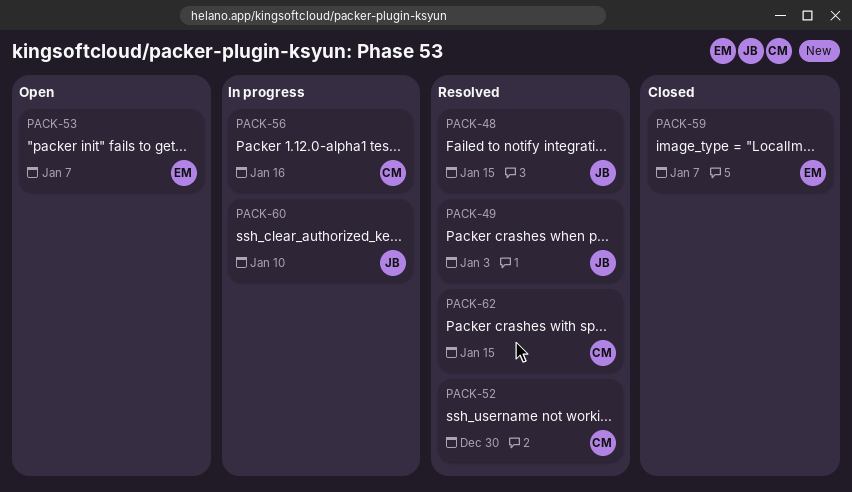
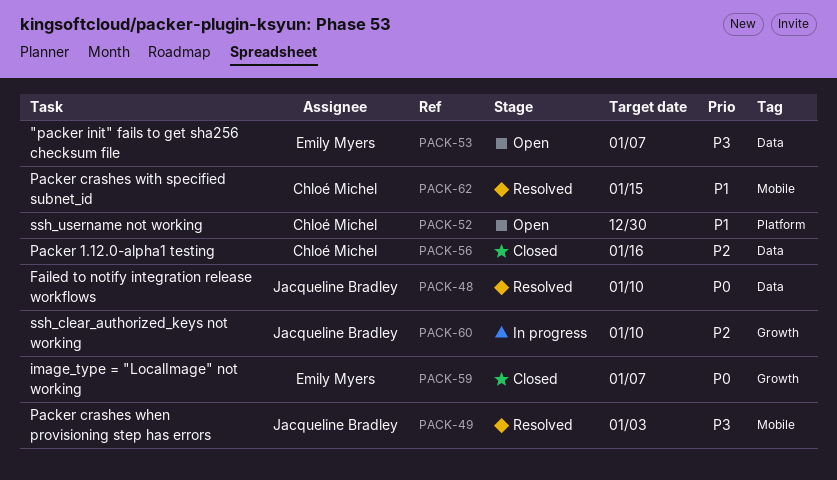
PACK-48, due: Jan 15 -> Jan 10
PACK-52, status: Resolved -> Open
PACK-56, status: In progress -> Closed

